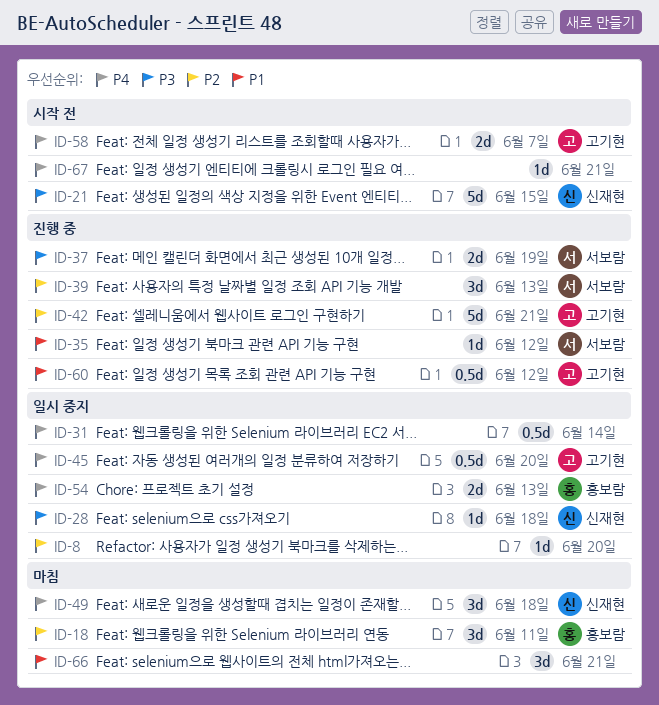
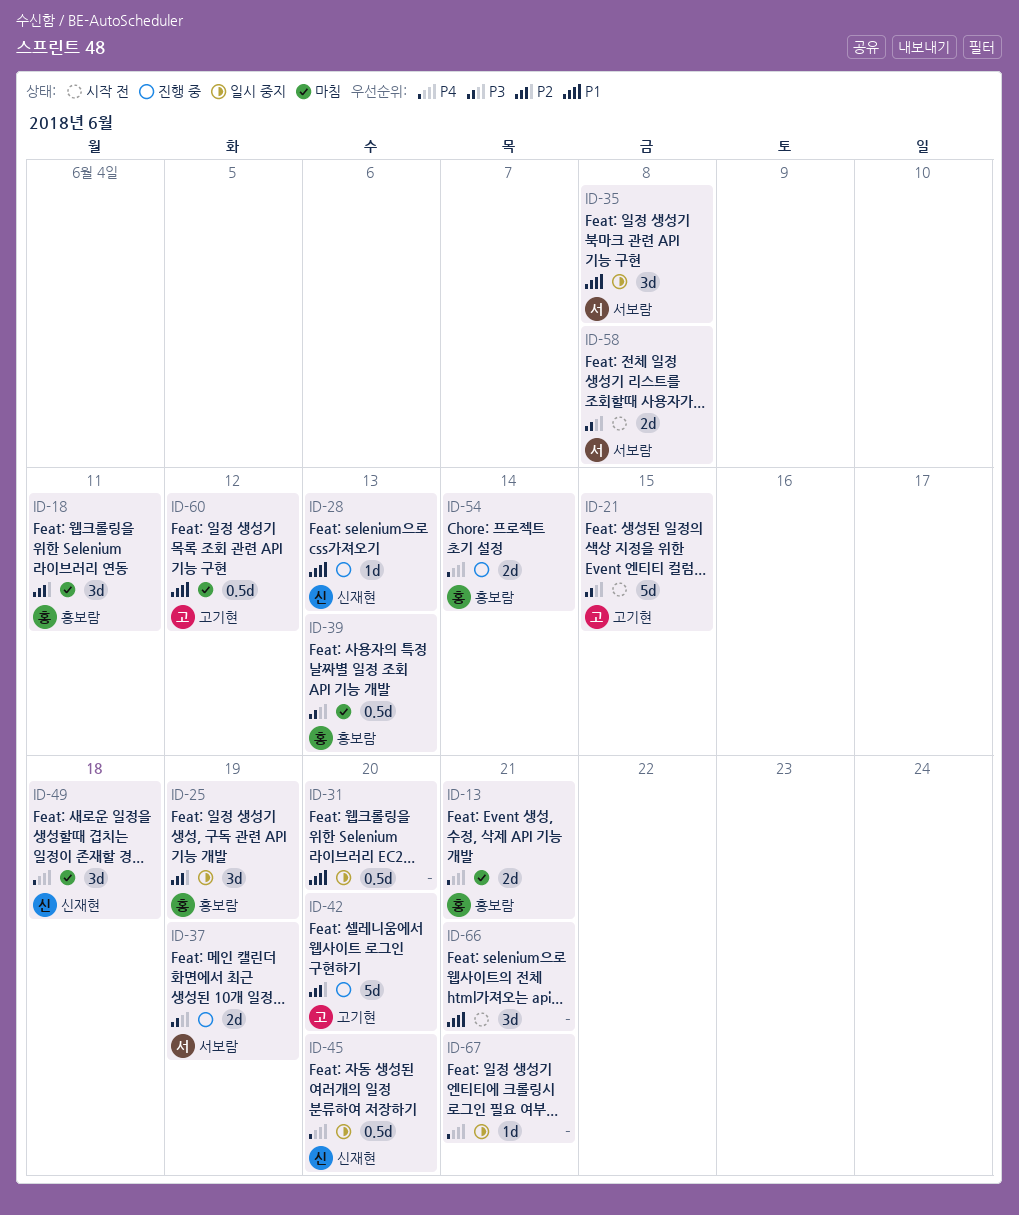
ID-8: present -> none
ID-13: none -> present
ID-21, owner: 신재현 -> 고기현
ID-25: none -> present
ID-28, status: 일시 중지 -> 진행 중
ID-28, priority: P3 -> P1
ID-28, due: Jun 18 -> Jun 13
ID-31, priority: P4 -> P1
ID-31, due: Jun 14 -> Jun 20
ID-35, status: 진행 중 -> 일시 중지
ID-35, estimate: 1d -> 3d
ID-35, due: Jun 12 -> Jun 8
ID-39, status: 진행 중 -> 마침
ID-39, owner: 서보람 -> 홍보람
ID-39, priority: P2 -> P3
ID-39, estimate: 3d -> 0.5d
ID-42, due: Jun 21 -> Jun 20
ID-45, owner: 고기현 -> 신재현
ID-54, status: 일시 중지 -> 진행 중
ID-54, due: Jun 13 -> Jun 14
ID-58, owner: 고기현 -> 서보람
ID-58, priority: P4 -> P3
ID-58, due: Jun 7 -> Jun 8
ID-60, status: 진행 중 -> 마침
ID-66, status: 마침 -> 시작 전
ID-67, status: 시작 전 -> 일시 중지

